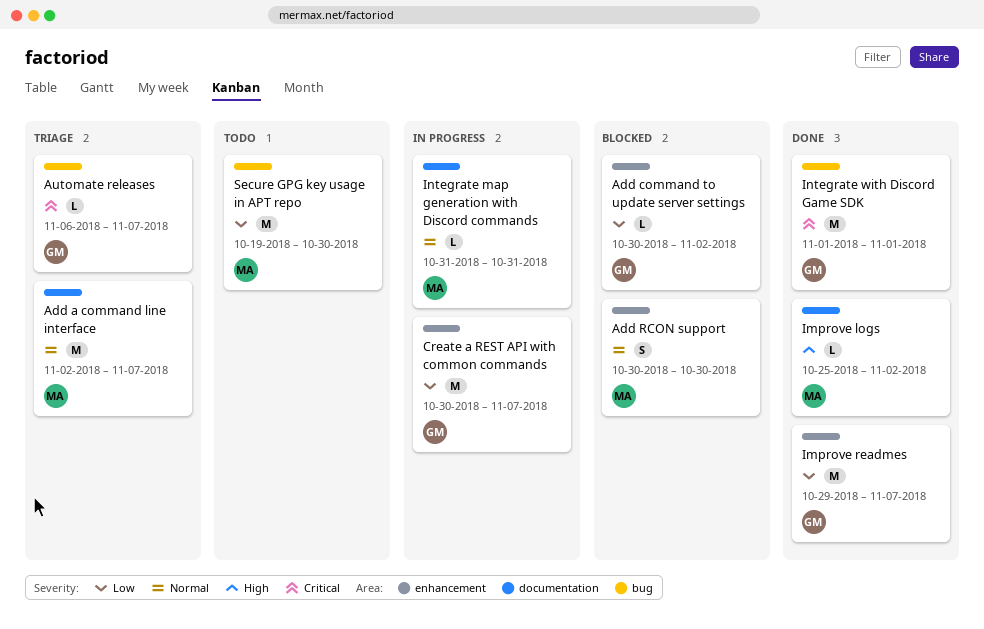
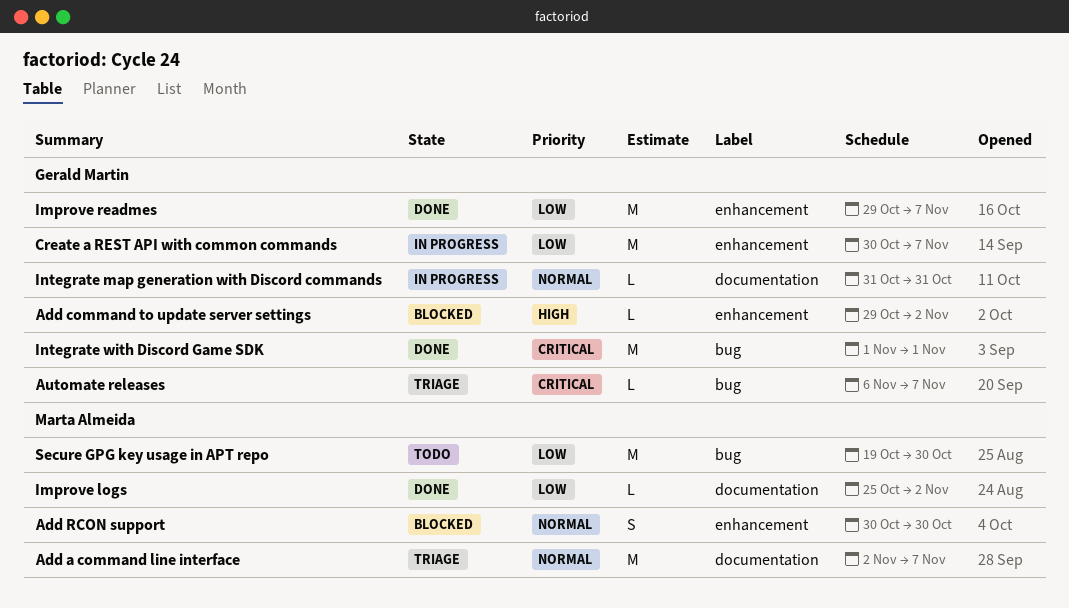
Add command to update server settings, priority: Low -> High
Add command to update server settings, start: Oct 30 -> Oct 29
Improve logs, priority: High -> Low
Integrate map generation with Discord commands, owner: Marta Almeida -> Gerald Martin

